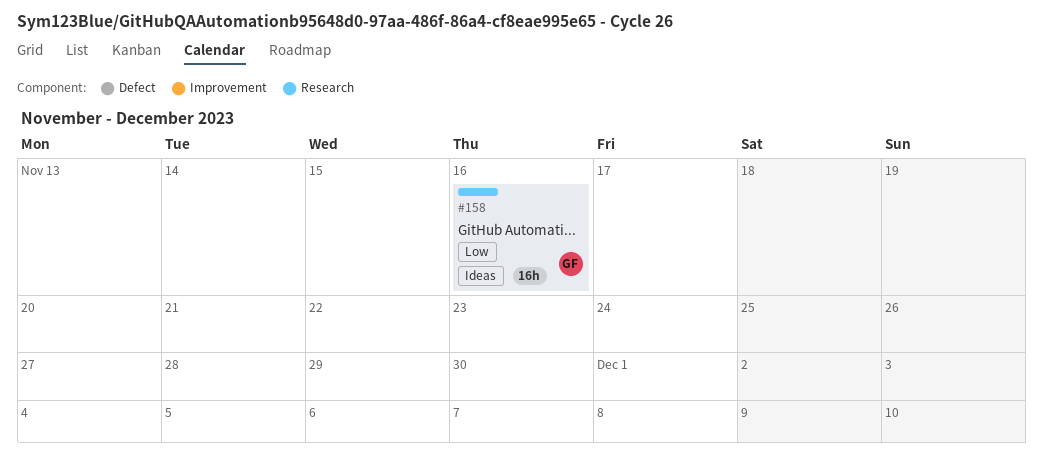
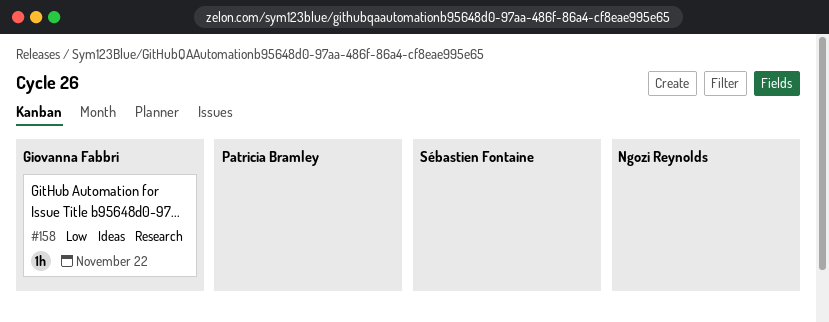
#158, estimate: 16h -> 1h
#158, due: Nov 16 -> Nov 22

